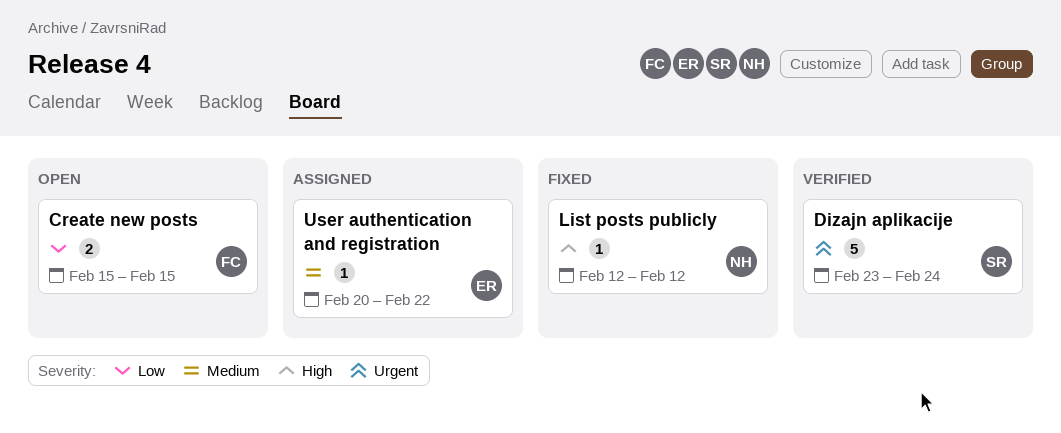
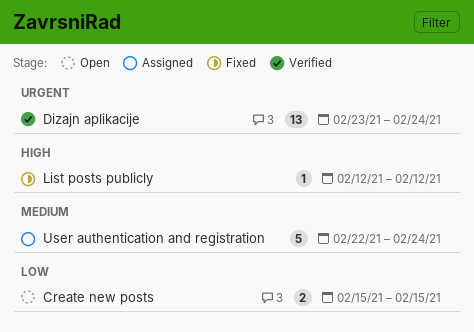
Dizajn aplikacije, estimate: 5 -> 13
User authentication and registration, estimate: 1 -> 5
User authentication and registration, start: Feb 20 -> Feb 22
User authentication and registration, due: Feb 22 -> Feb 24

